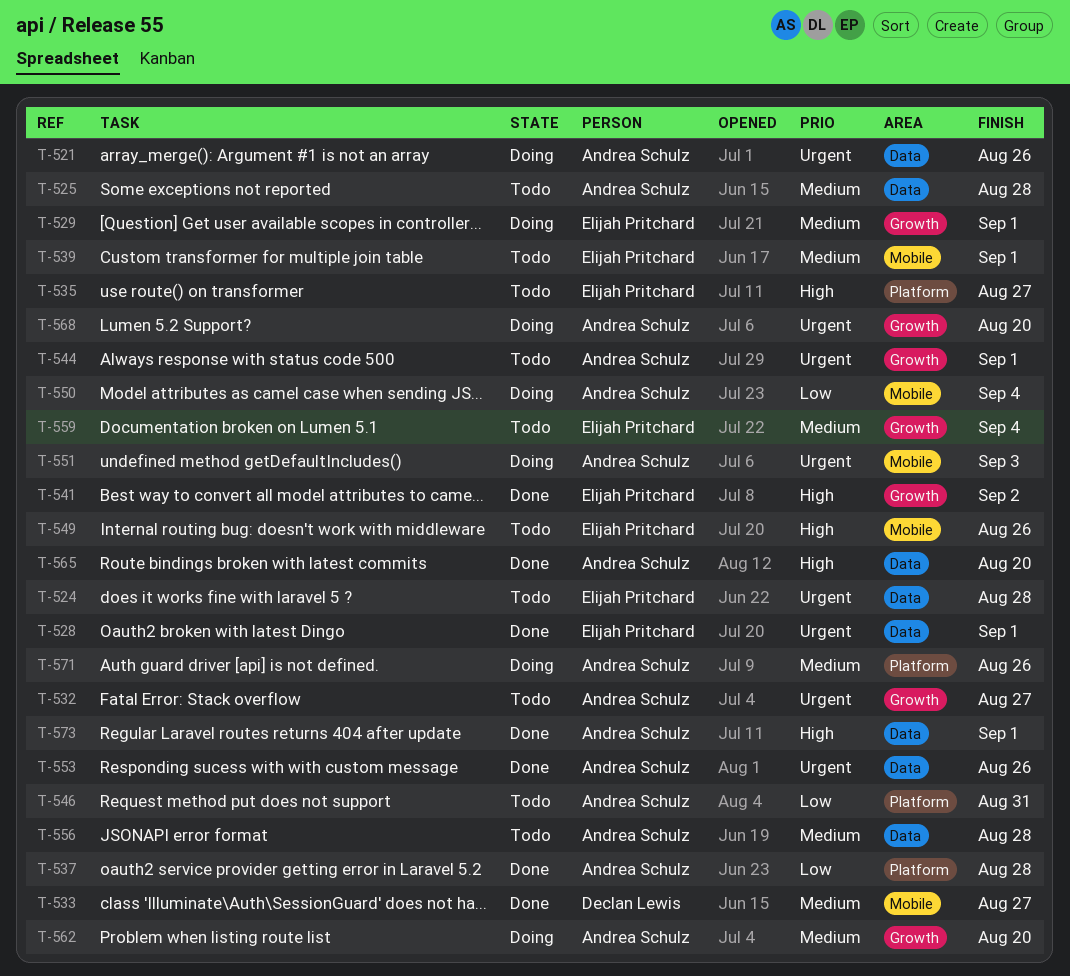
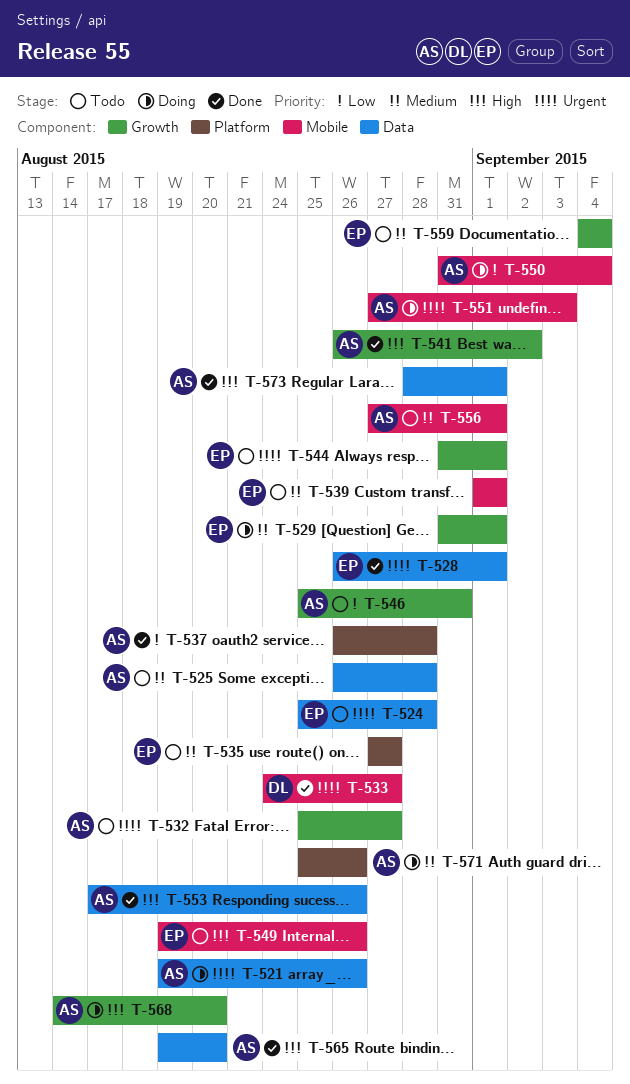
T-533, priority: Medium -> Urgent
T-535, priority: High -> Medium
T-541, owner: Elijah Pritchard -> Andrea Schulz
T-544, owner: Andrea Schulz -> Elijah Pritchard
T-546, label: Platform -> Growth
T-553, priority: Urgent -> High
T-556, label: Data -> Mobile
T-556, due: Aug 28 -> Sep 1
T-562: present -> none
T-568, priority: Urgent -> High

